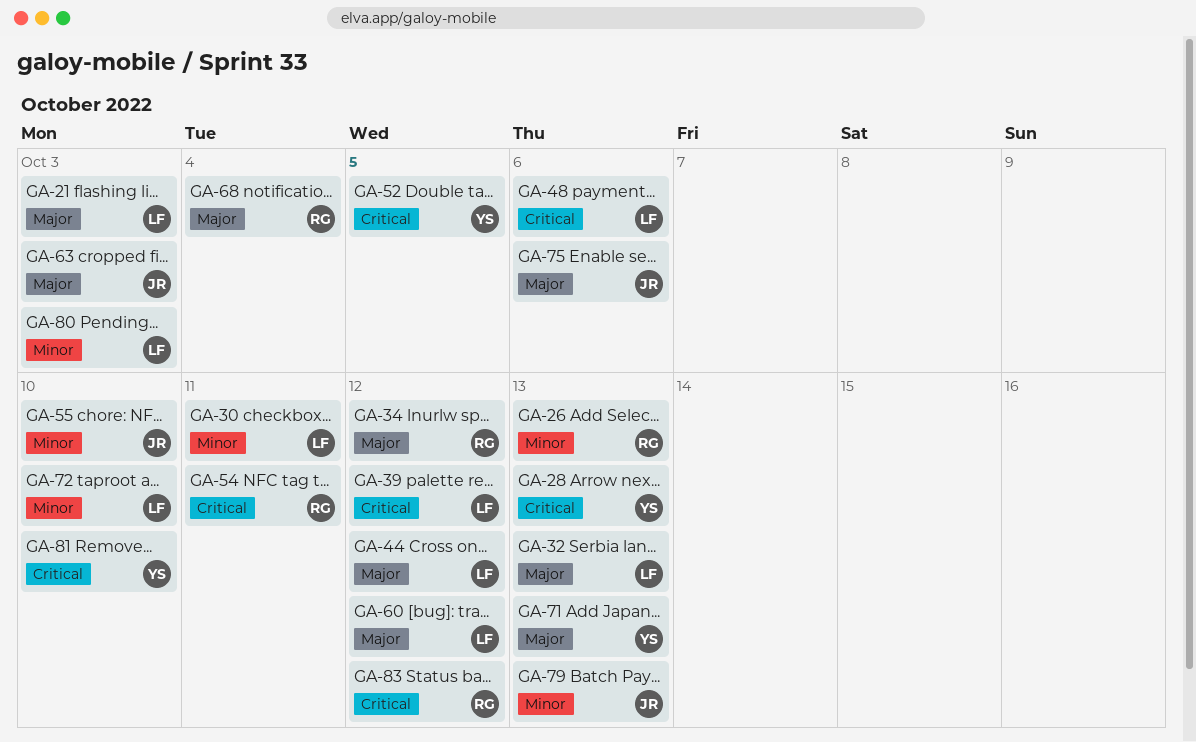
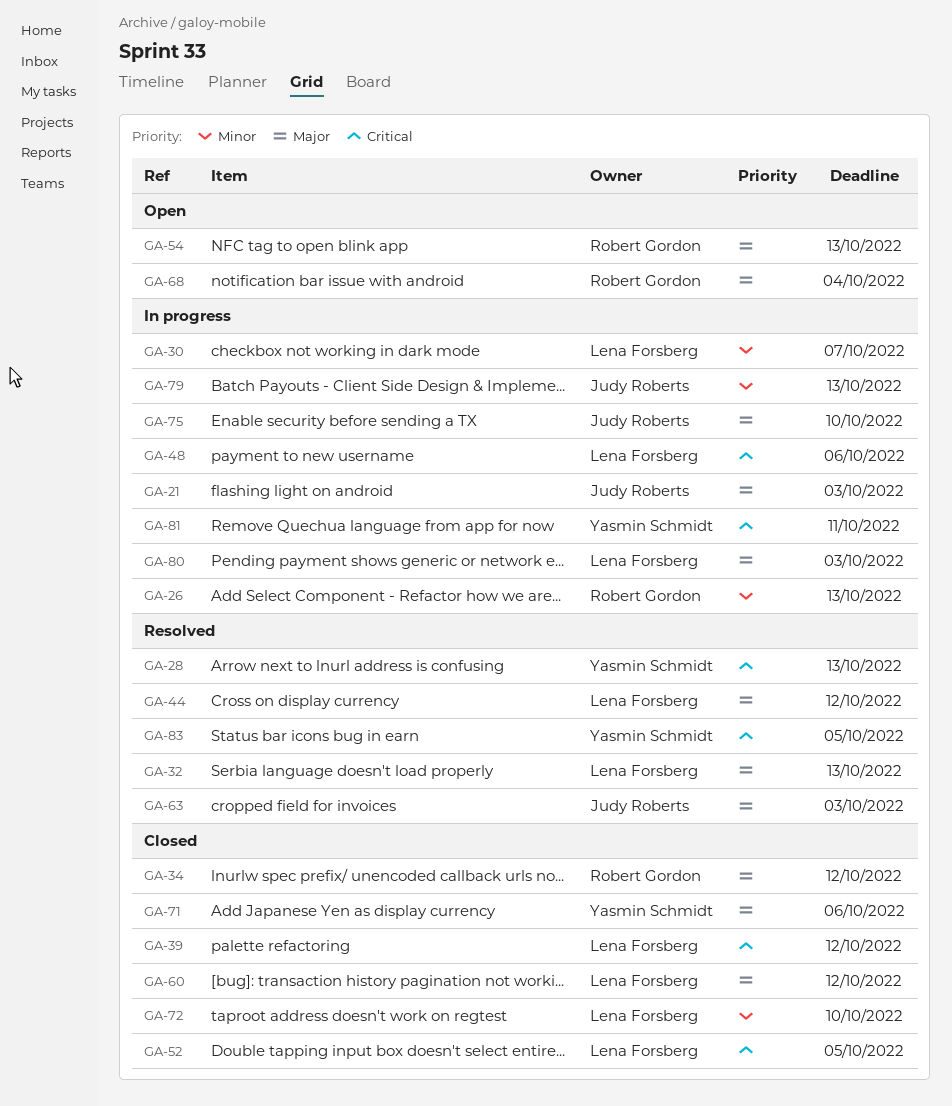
GA-21, owner: Lena Forsberg -> Judy Roberts
GA-30, due: Oct 11 -> Oct 7
GA-52, owner: Yasmin Schmidt -> Lena Forsberg
GA-54, priority: Critical -> Major
GA-54, due: Oct 11 -> Oct 13
GA-55: present -> none
GA-71, due: Oct 13 -> Oct 6
GA-75, due: Oct 6 -> Oct 10
GA-80, priority: Minor -> Major
GA-81, due: Oct 10 -> Oct 11
GA-83, owner: Robert Gordon -> Yasmin Schmidt
GA-83, due: Oct 12 -> Oct 5

